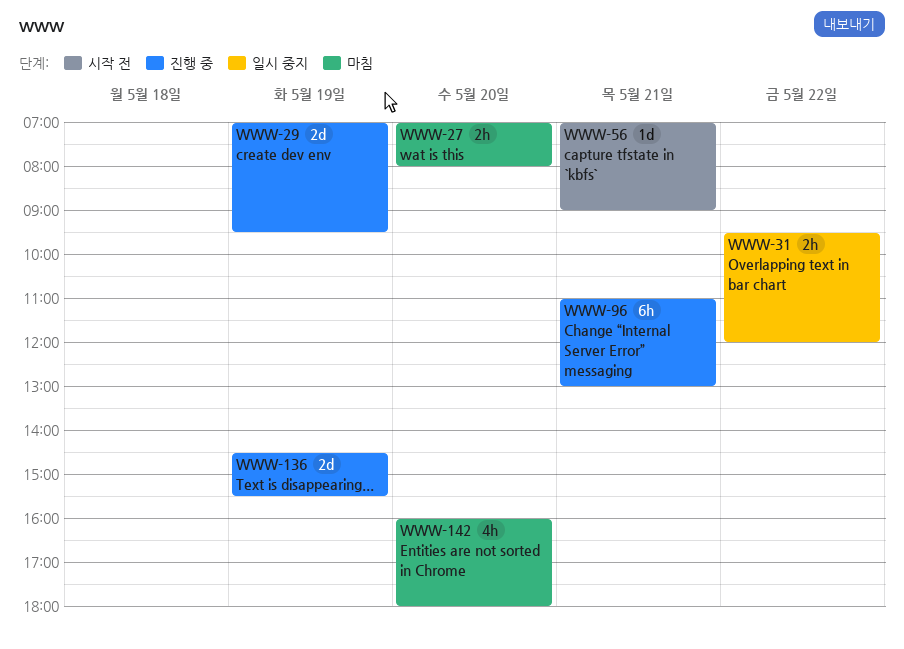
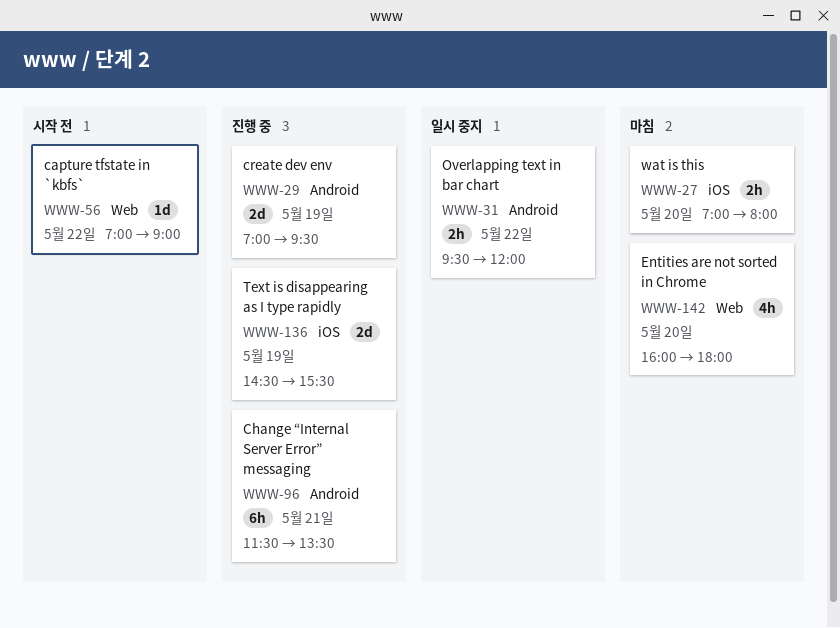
WWW-56, day: May 21 -> May 22
WWW-96, begins: 11:00 -> 11:30
WWW-96, ends: 13:00 -> 13:30

